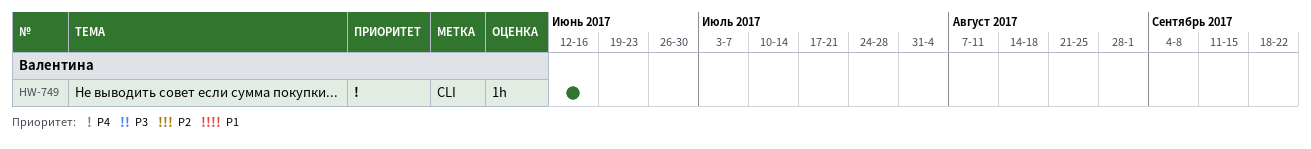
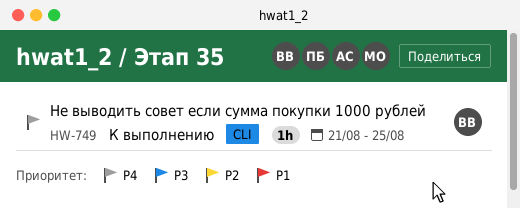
HW-749, start: Jun 12 -> Aug 21
HW-749, due: Jun 16 -> Aug 25

